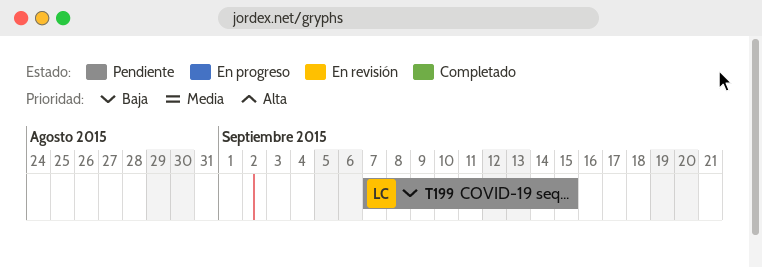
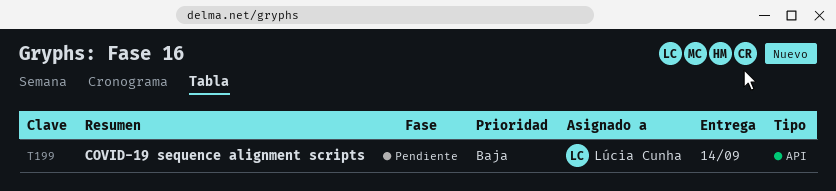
T199, due: Sep 15 -> Sep 14

